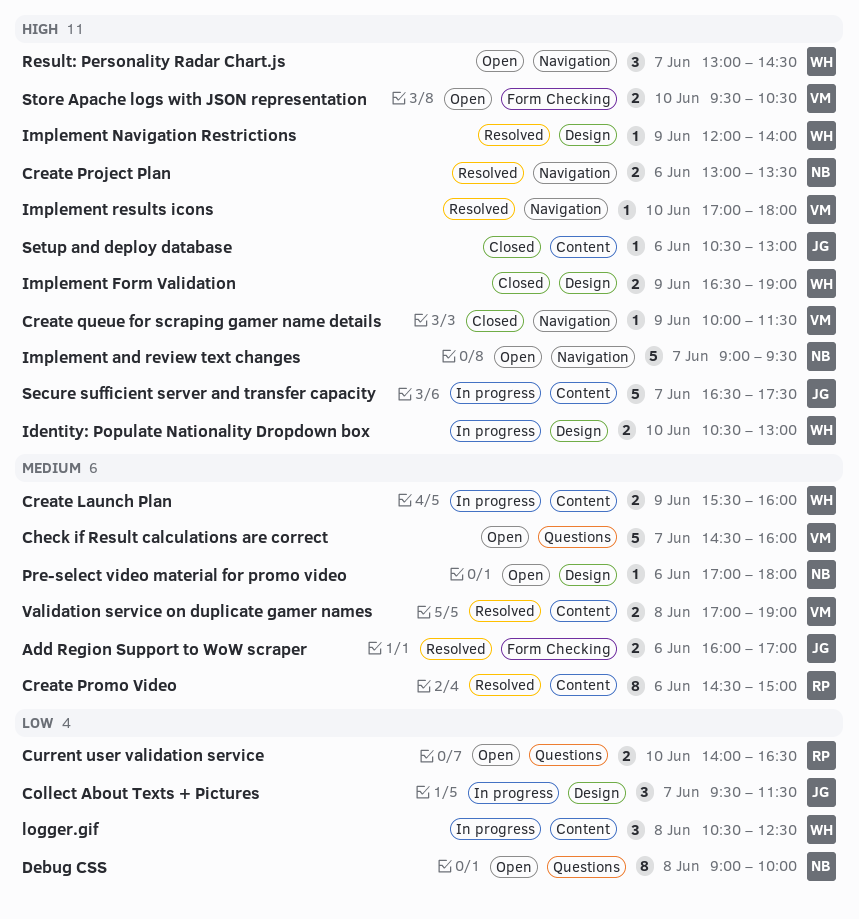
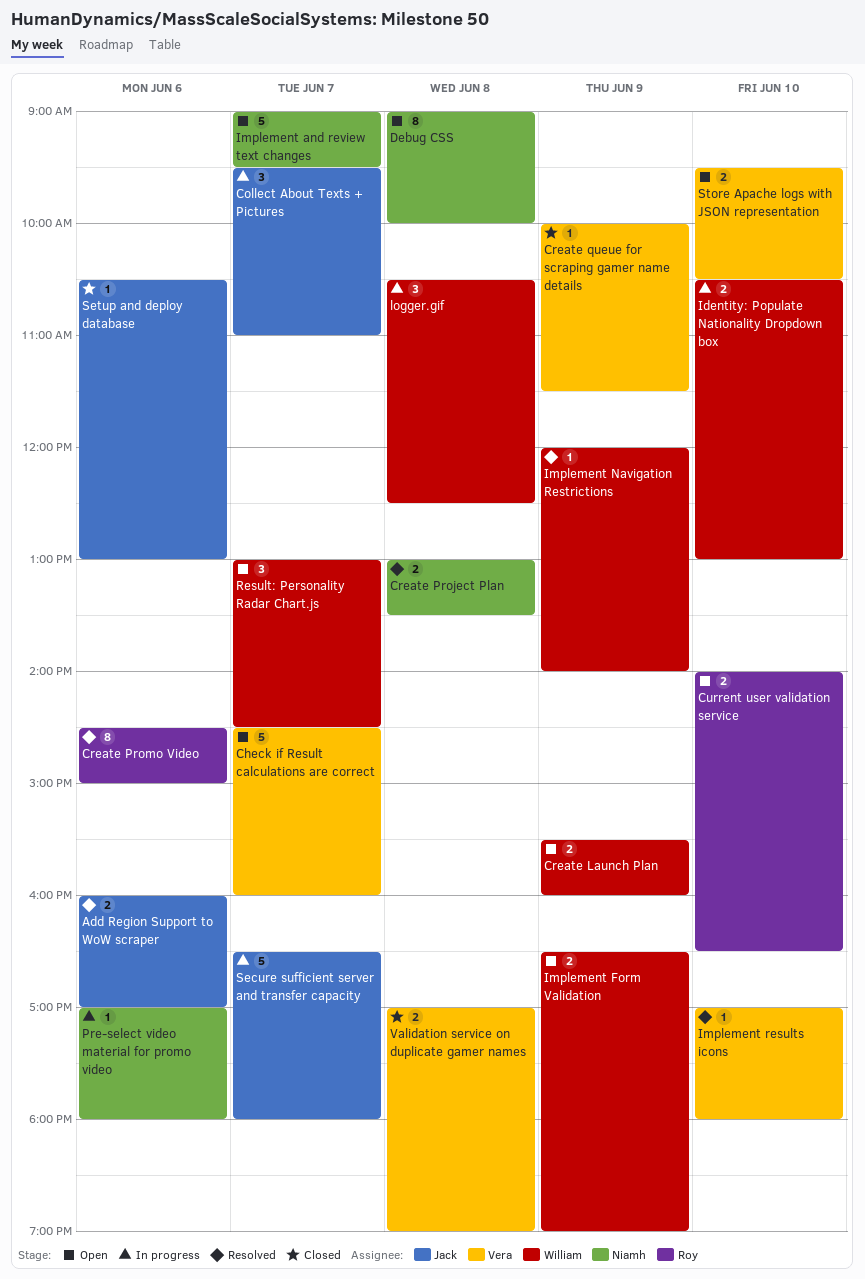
Collect About Texts + Pictures, ends: 11:30 -> 11:00
Create Launch Plan, status: In progress -> Open
Create Project Plan, day: Jun 6 -> Jun 8
Implement Form Validation, status: Closed -> Open
Pre-select video material for promo video, status: Open -> In progress
Secure sufficient server and transfer capacity, ends: 17:30 -> 18:00
Validation service on duplicate gamer names, status: Resolved -> Closed

